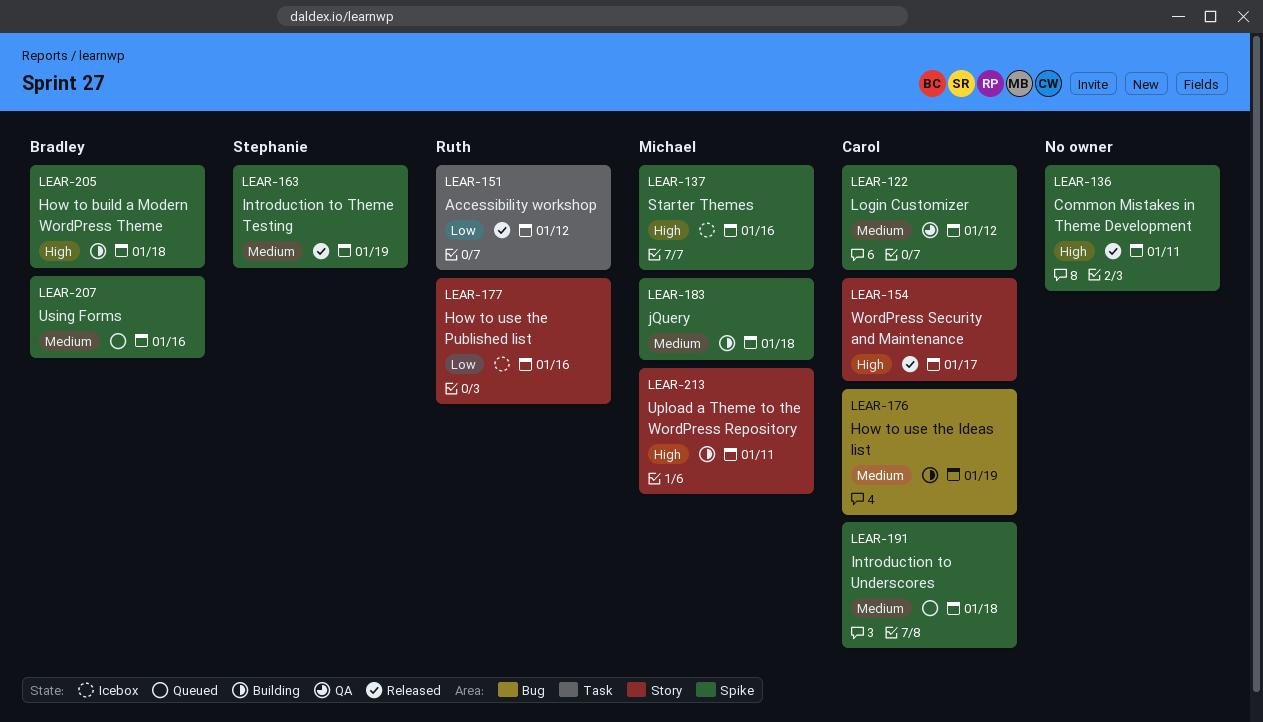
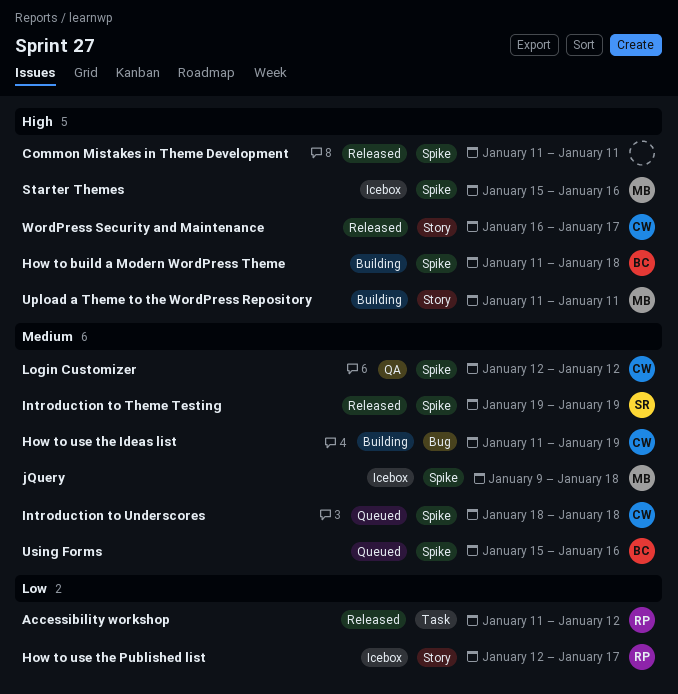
How to use the Published list, due: Jan 16 -> Jan 17
jQuery, status: Building -> Icebox

